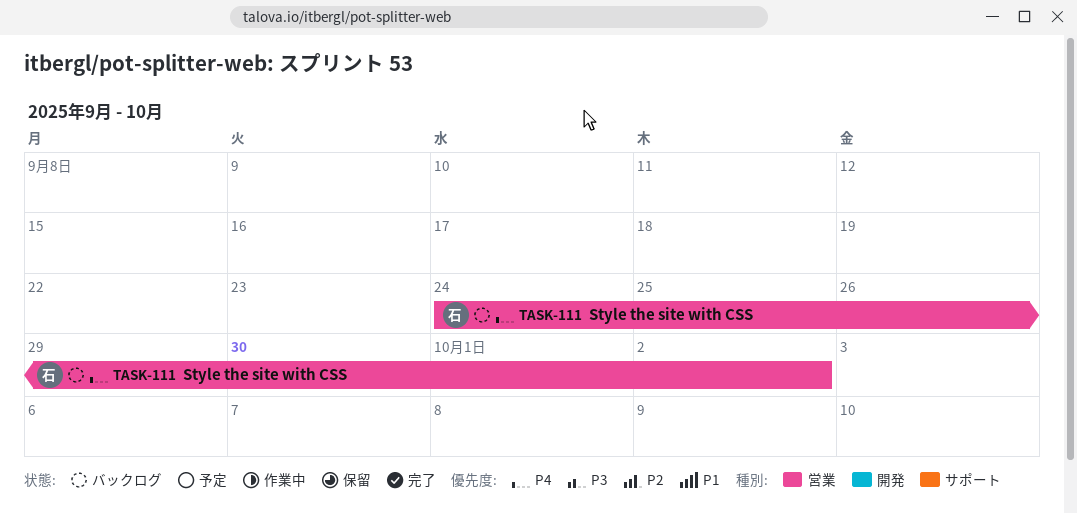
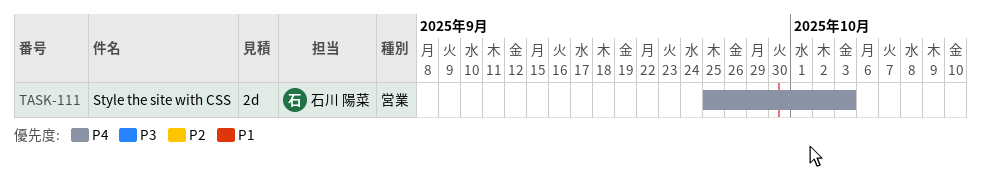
TASK-111, start: Sep 24 -> Sep 25
TASK-111, due: Oct 2 -> Oct 3

